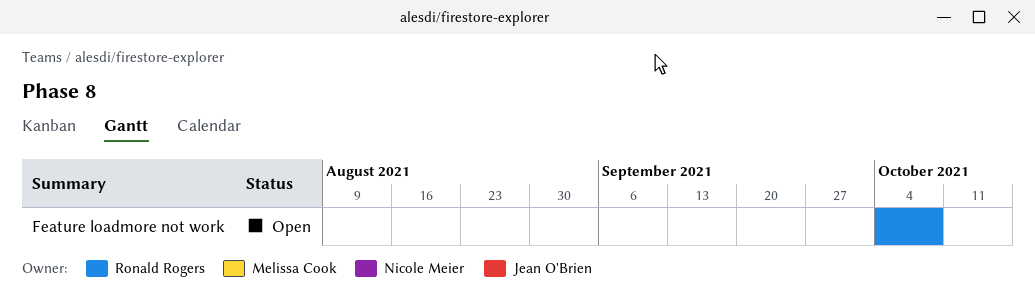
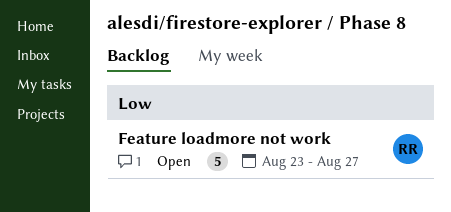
Feature loadmore not work, start: Oct 4 -> Aug 23
Feature loadmore not work, due: Oct 8 -> Aug 27

